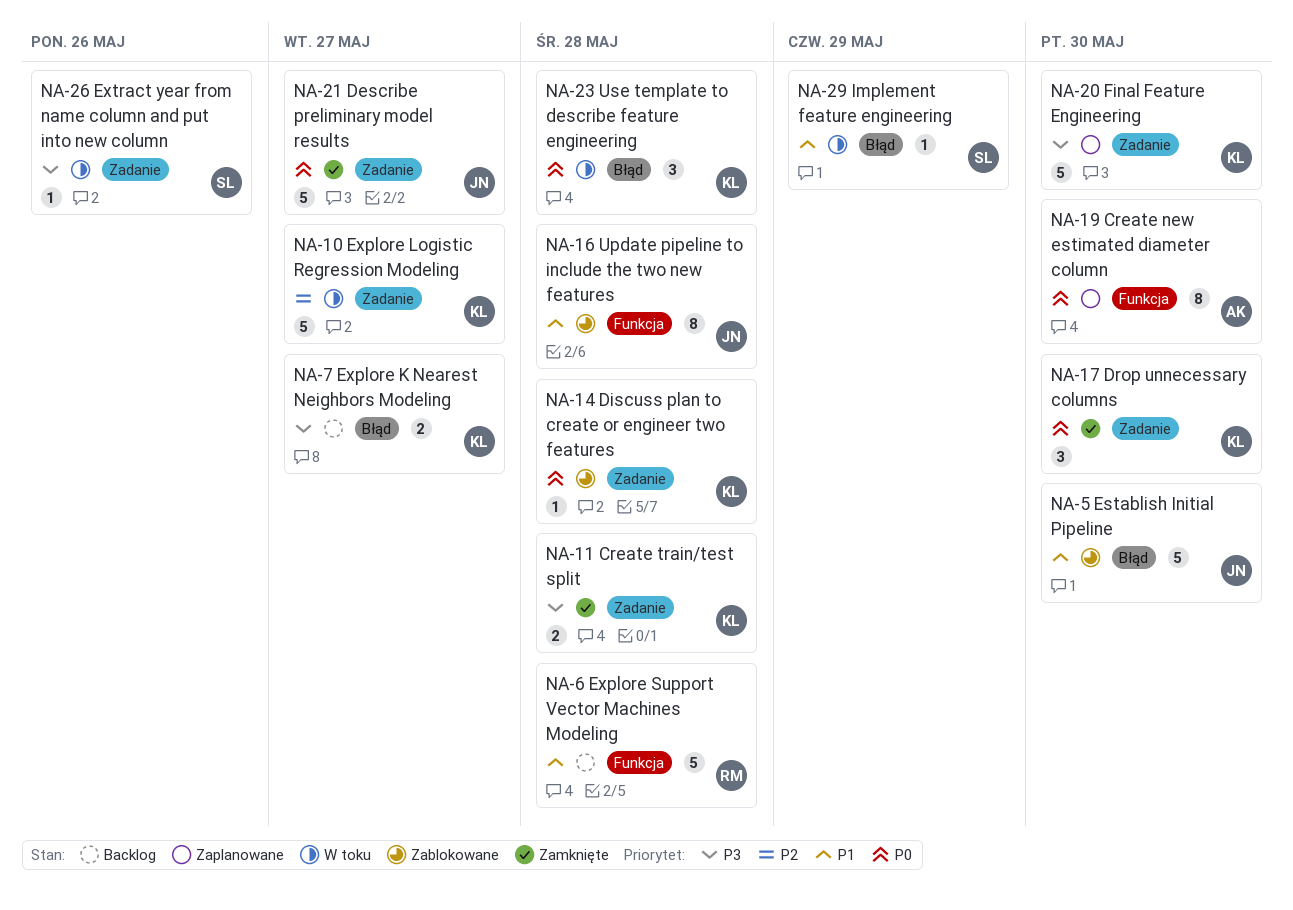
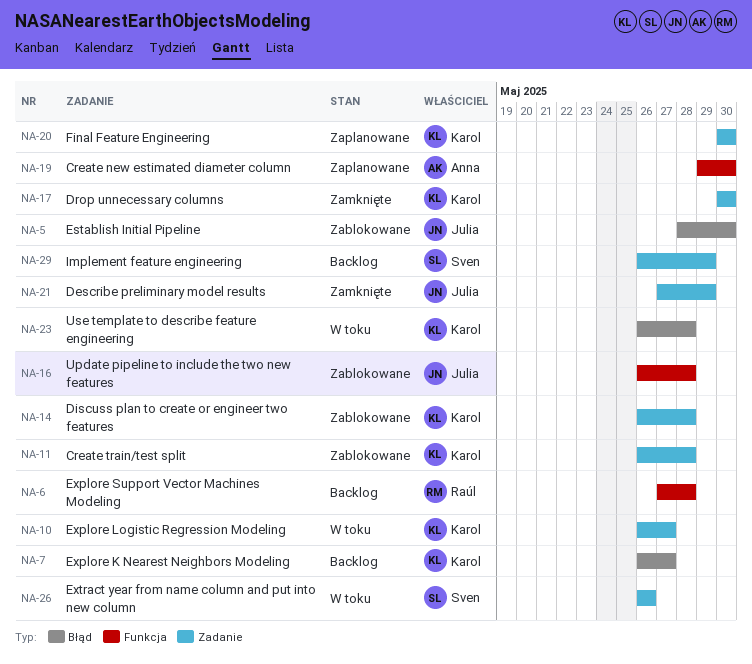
NA-11, status: Zamknięte -> Zablokowane
NA-21, due: May 27 -> May 29
NA-29, status: W toku -> Backlog
NA-29, label: Błąd -> Zadanie

